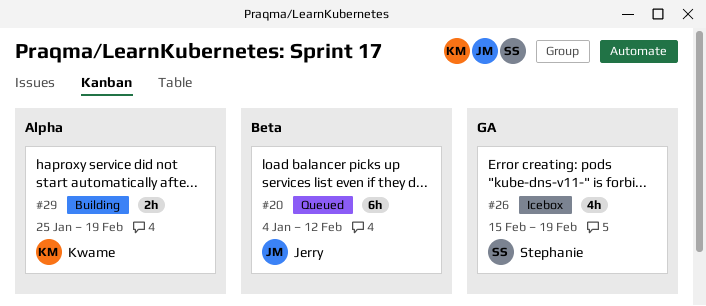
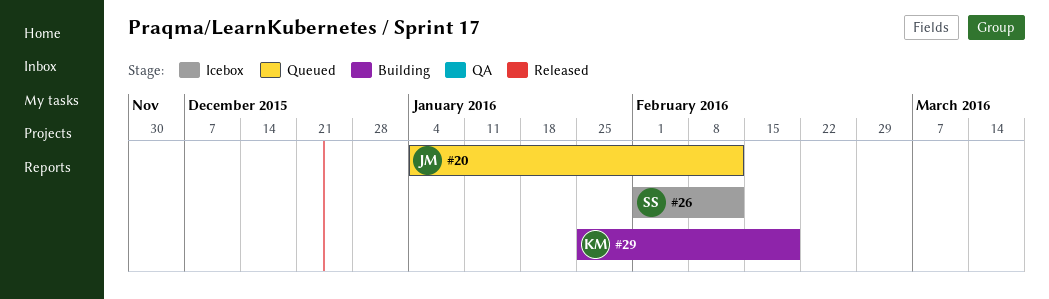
#26, start: Feb 15 -> Feb 1
#26, due: Feb 19 -> Feb 12

